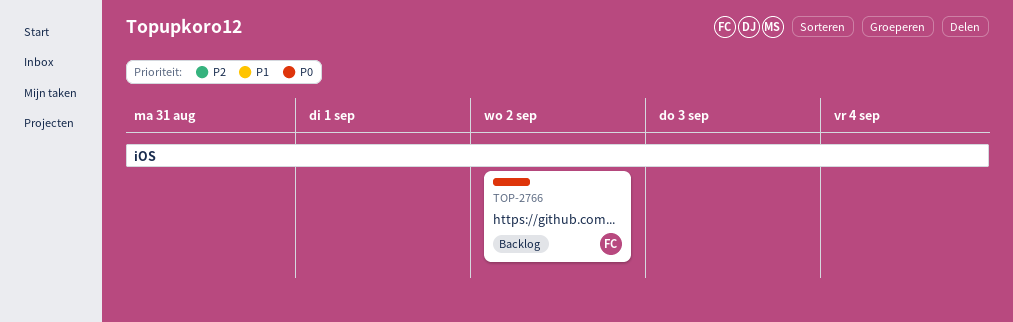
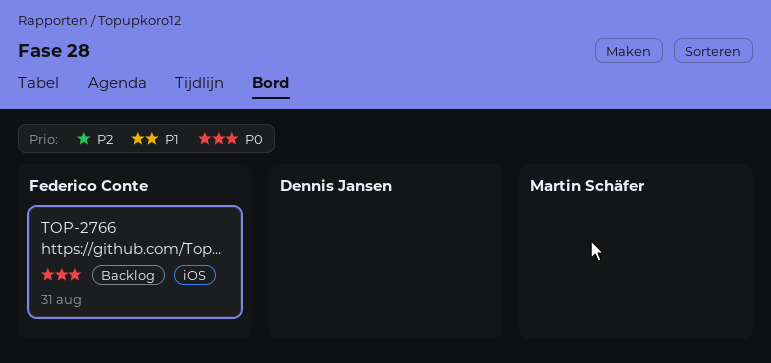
TOP-2766, due: Sep 2 -> Aug 31

